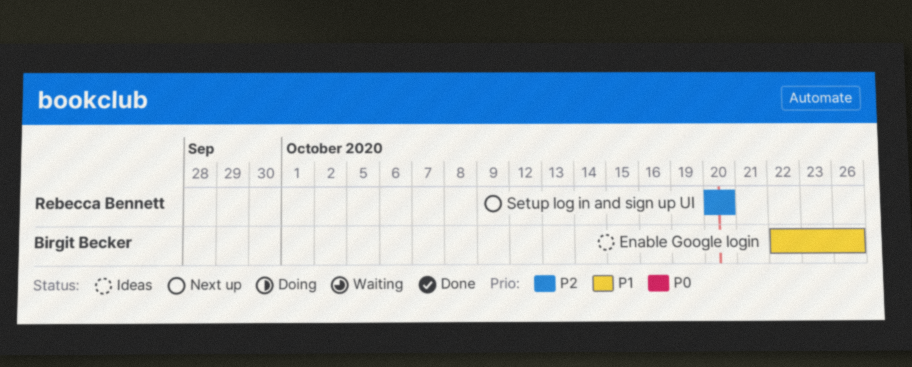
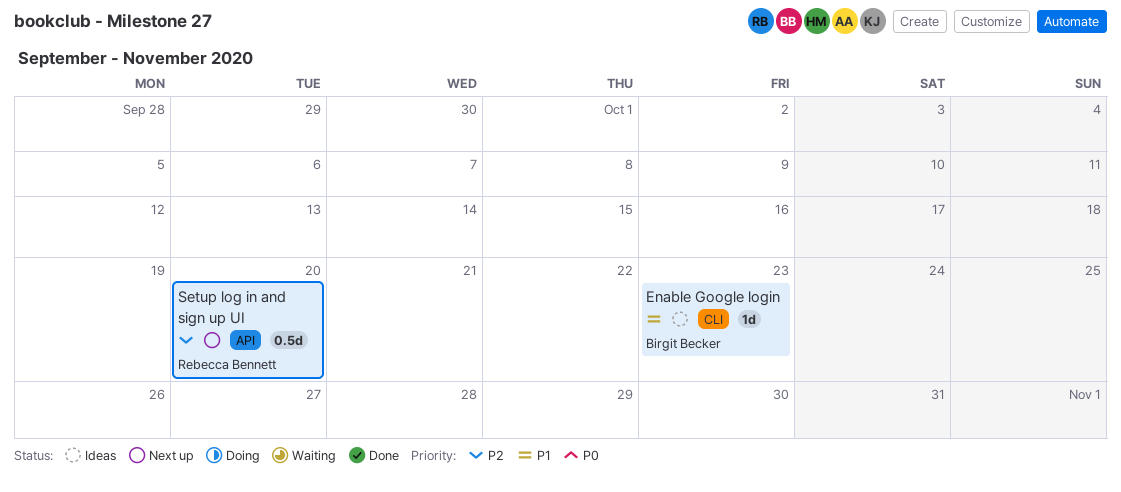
Enable Google login, due: Oct 26 -> Oct 23

